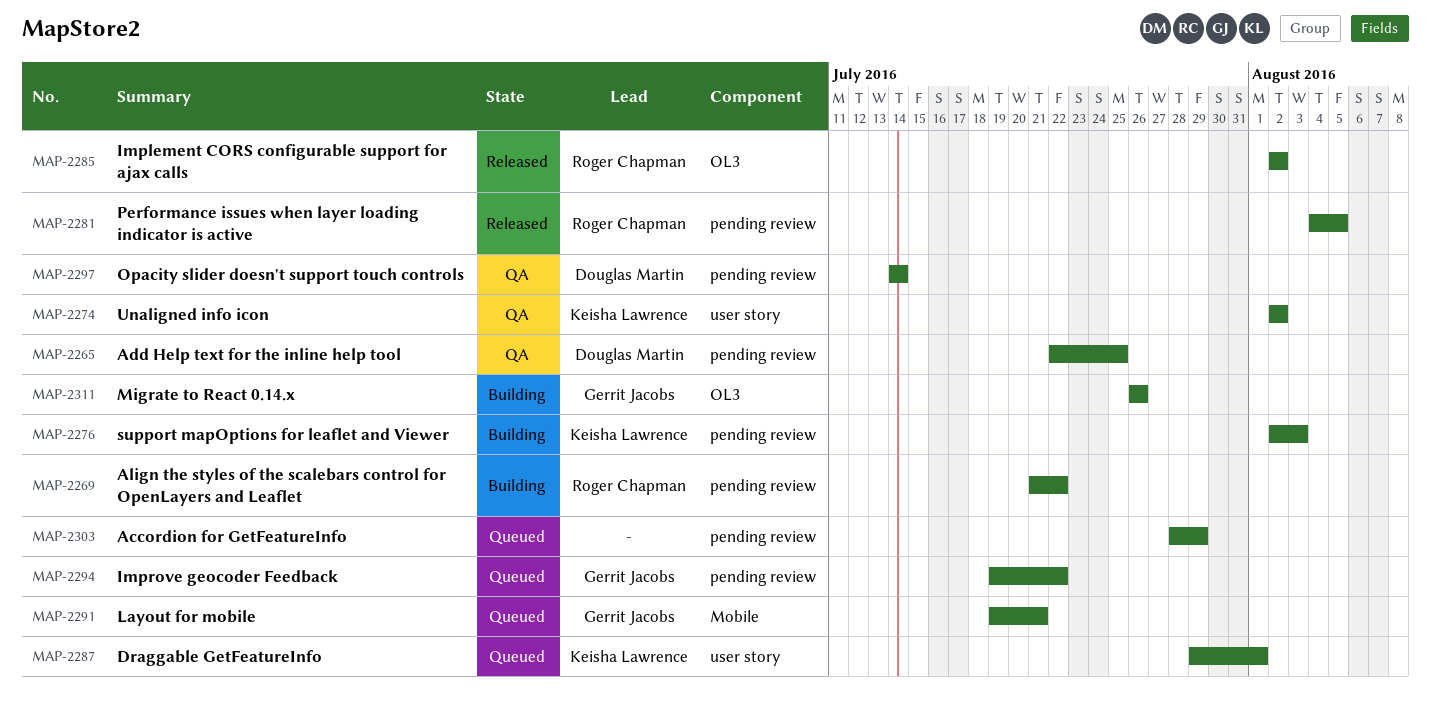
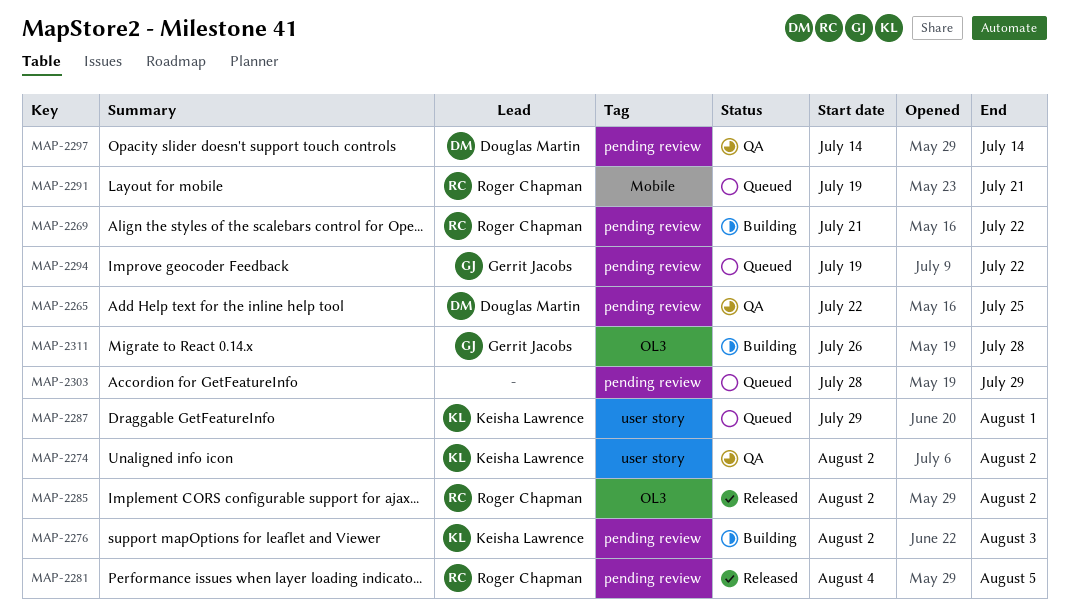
MAP-2291, owner: Gerrit Jacobs -> Roger Chapman
MAP-2311, due: Jul 26 -> Jul 28

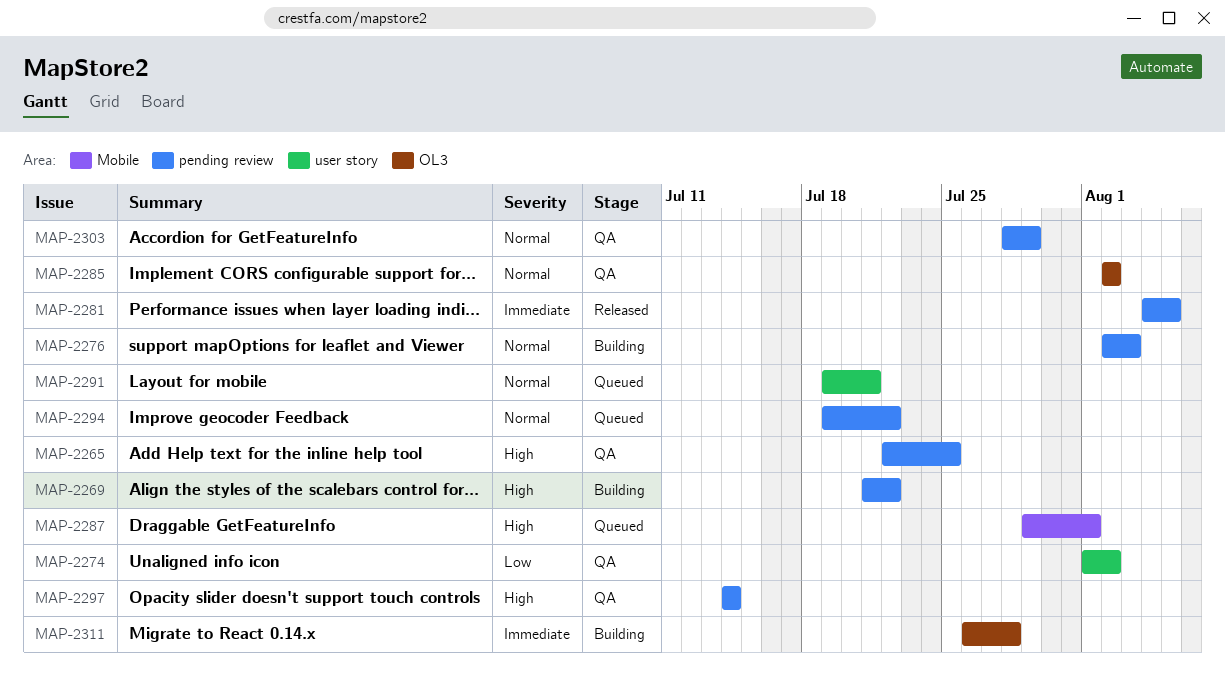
MAP-2274, start: Aug 2 -> Aug 1
MAP-2285, status: Released -> QA
MAP-2287, label: user story -> Mobile
MAP-2291, label: Mobile -> user story
MAP-2303, status: Queued -> QA

